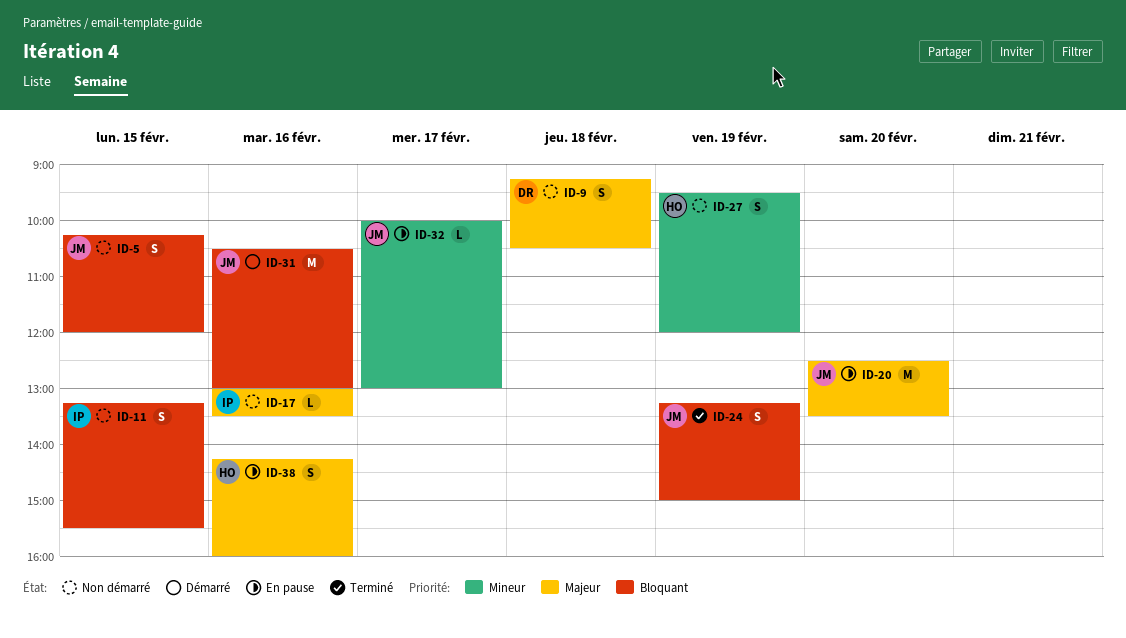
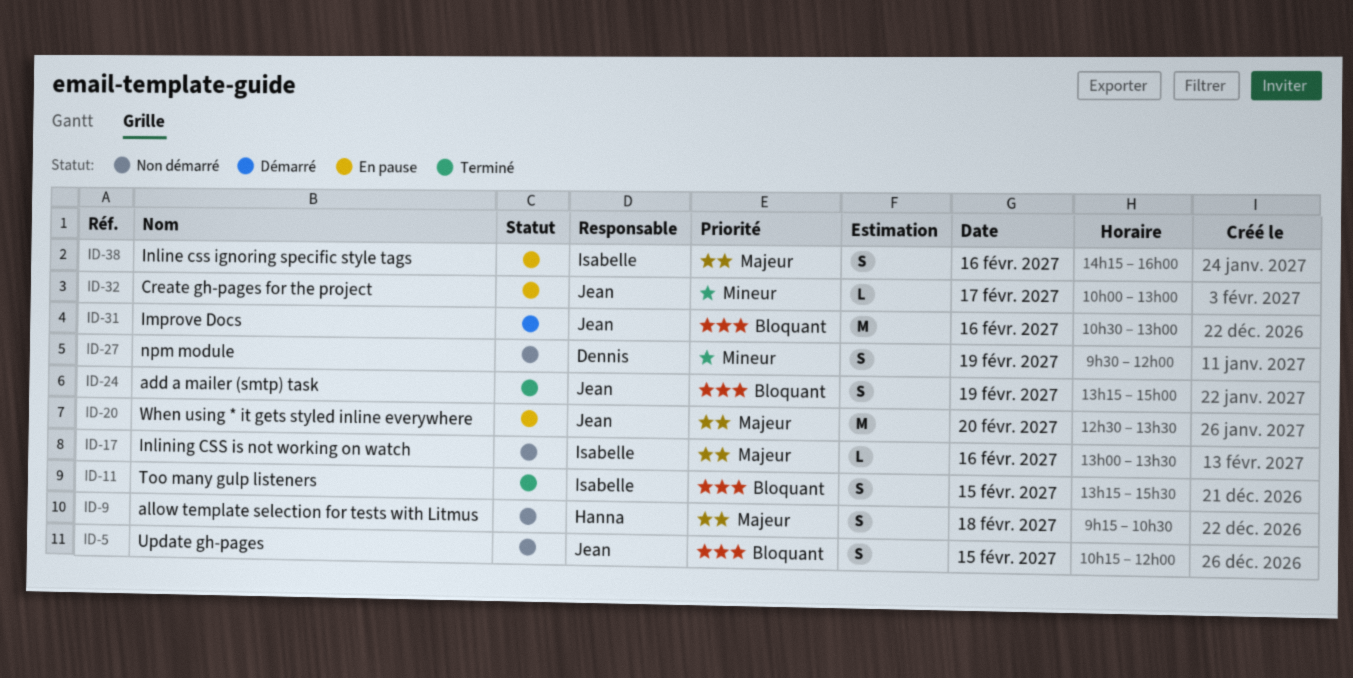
ID-9, owner: Dennis -> Hanna
ID-11, status: Non démarré -> Terminé
ID-27, owner: Hanna -> Dennis
ID-38, owner: Hanna -> Isabelle

